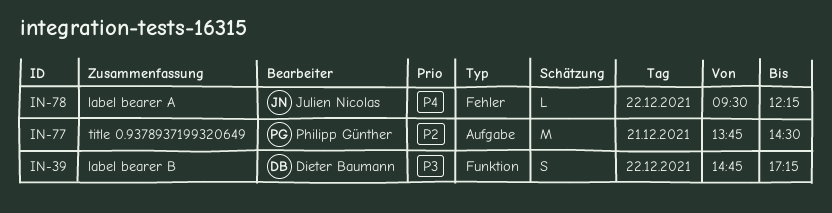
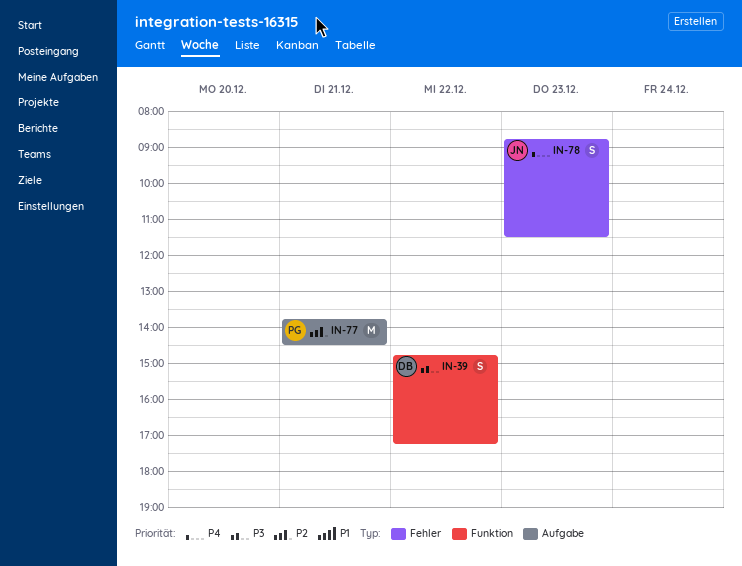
IN-78, estimate: L -> S
IN-78, day: Dec 22 -> Dec 23
IN-78, begins: 09:30 -> 08:45
IN-78, ends: 12:15 -> 11:30

